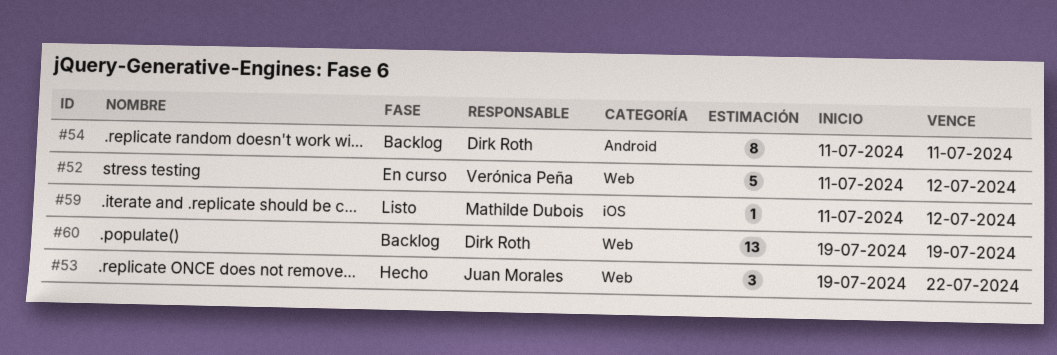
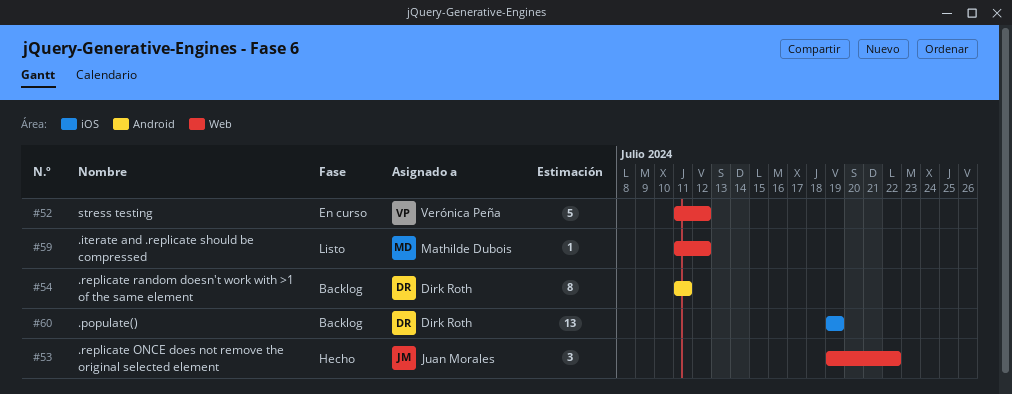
#59, label: iOS -> Web
#60, label: Web -> iOS

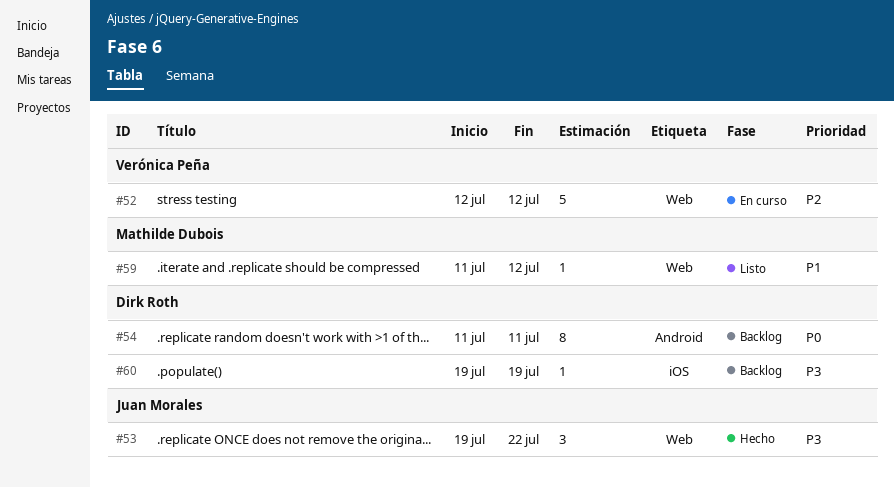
#52, start: Jul 11 -> Jul 12
#60, estimate: 13 -> 1

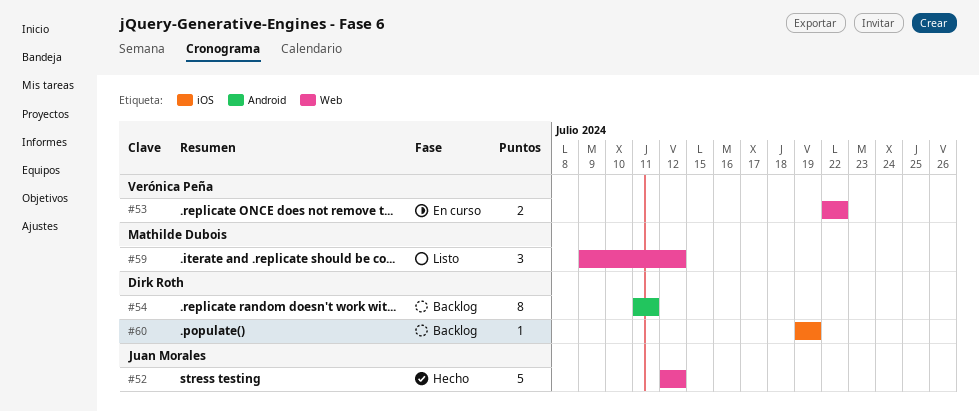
#52, status: En curso -> Hecho
#52, owner: Verónica Peña -> Juan Morales
#53, status: Hecho -> En curso
#53, owner: Juan Morales -> Verónica Peña
#53, estimate: 3 -> 2
#53, start: Jul 19 -> Jul 22
#59, estimate: 1 -> 3
#59, start: Jul 11 -> Jul 9

